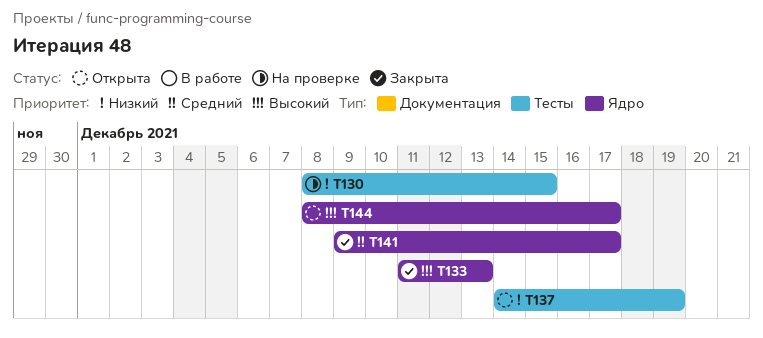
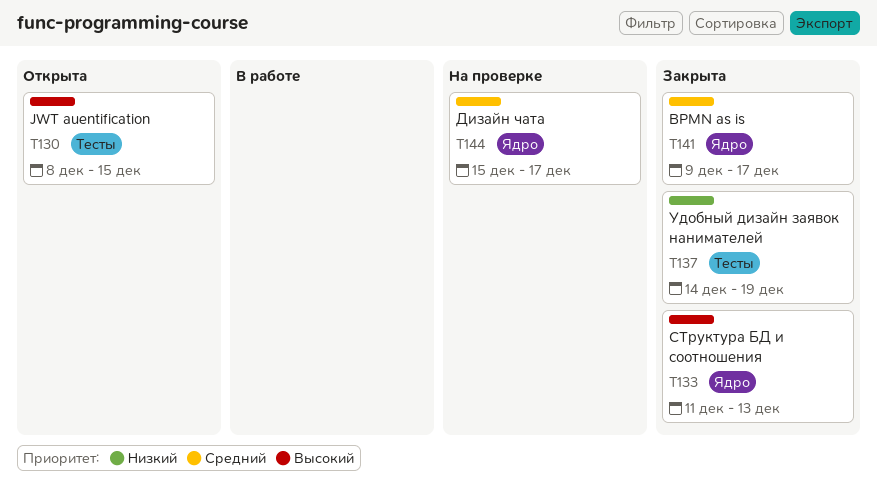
T130, status: На проверке -> Открыта
T130, priority: Низкий -> Высокий
T137, status: Открыта -> Закрыта
T144, status: Открыта -> На проверке
T144, priority: Высокий -> Средний
T144, start: Dec 8 -> Dec 15

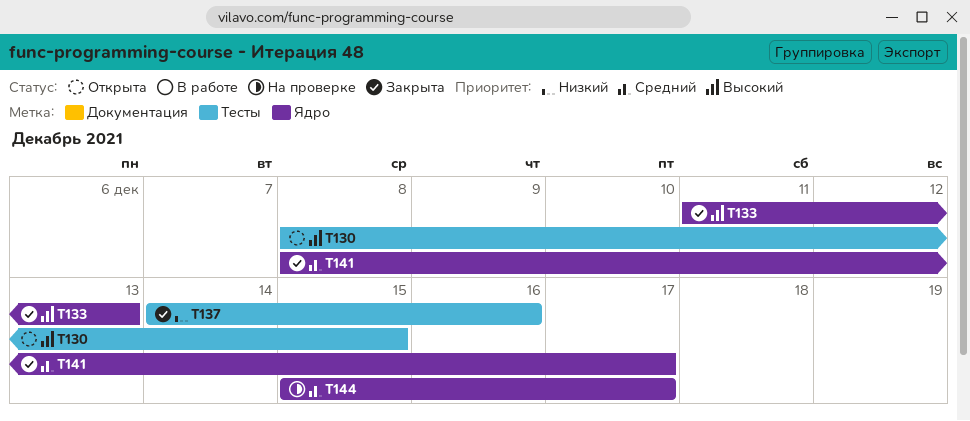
T137, due: Dec 19 -> Dec 16
T141, start: Dec 9 -> Dec 8

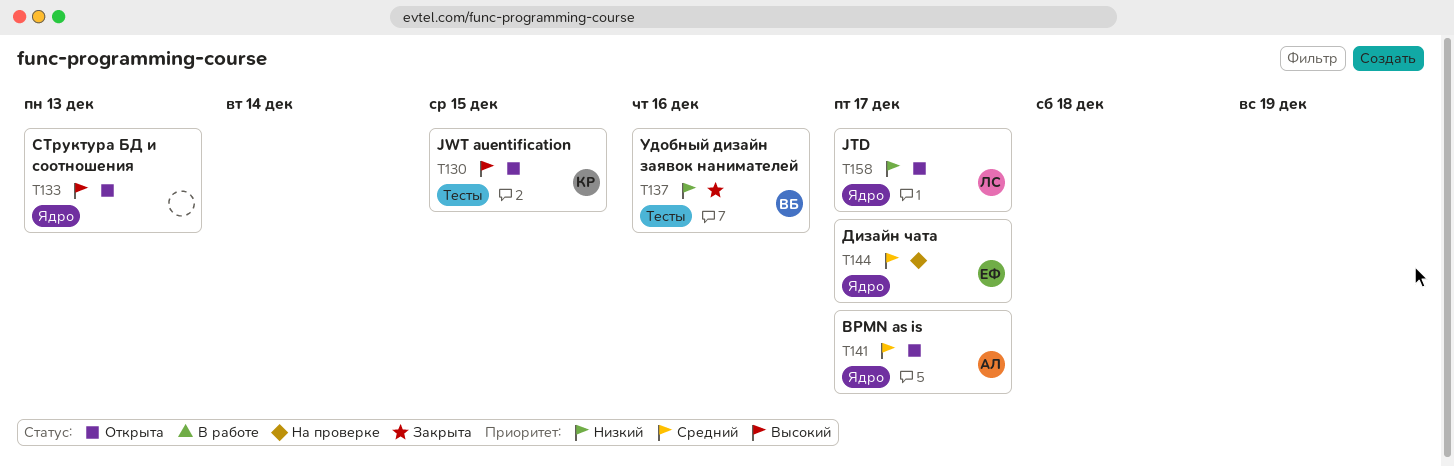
T133, status: Закрыта -> Открыта
T141, status: Закрыта -> Открыта
T158: none -> present

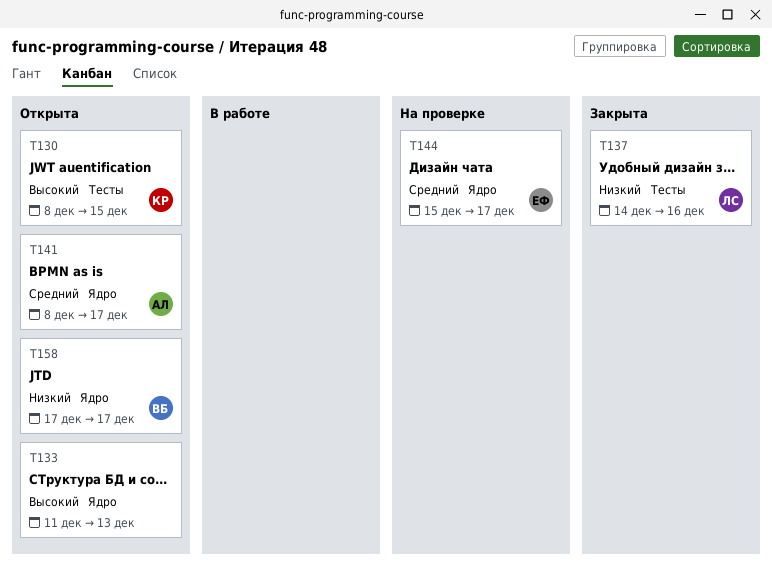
T137, owner: ВБ -> ЛС
T158, owner: ЛС -> ВБ

